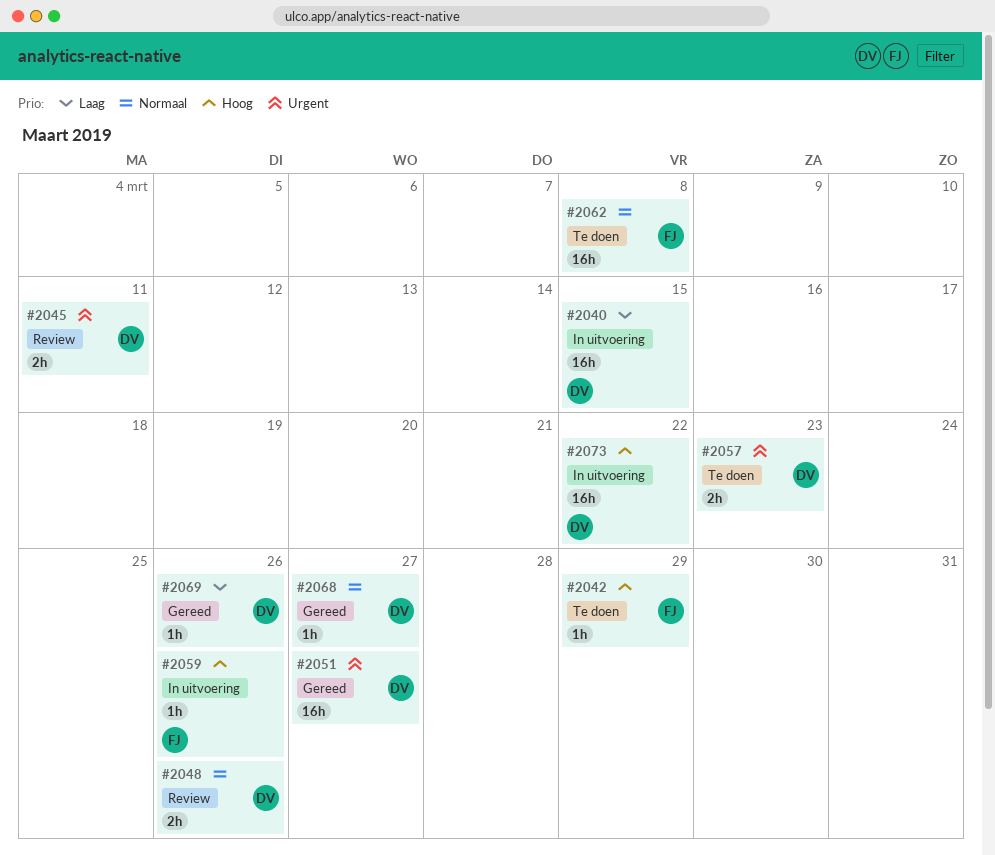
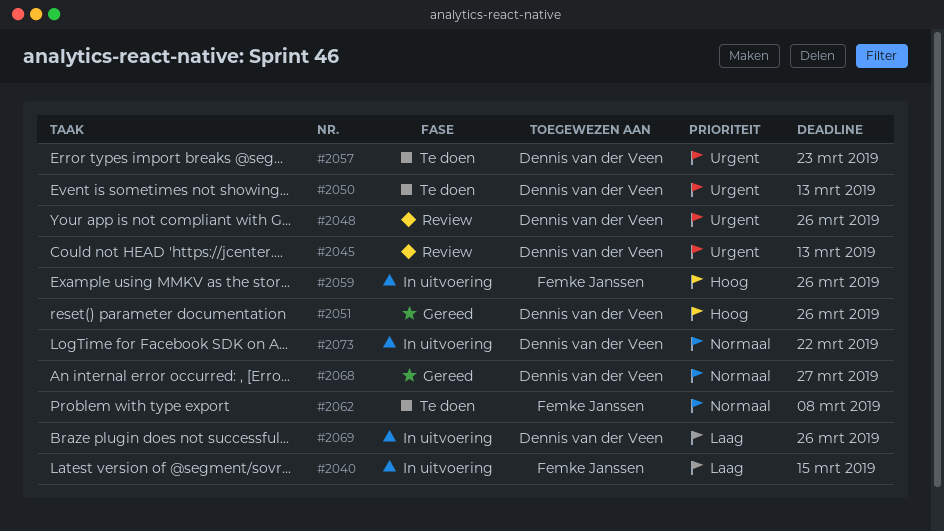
#2040, owner: Dennis van der Veen -> Femke Janssen
#2042: present -> none
#2045, due: Mar 11 -> Mar 13
#2048, priority: Normaal -> Urgent
#2050: none -> present
#2051, priority: Urgent -> Hoog
#2051, due: Mar 27 -> Mar 26
#2069, status: Gereed -> In uitvoering
#2073, priority: Hoog -> Normaal

